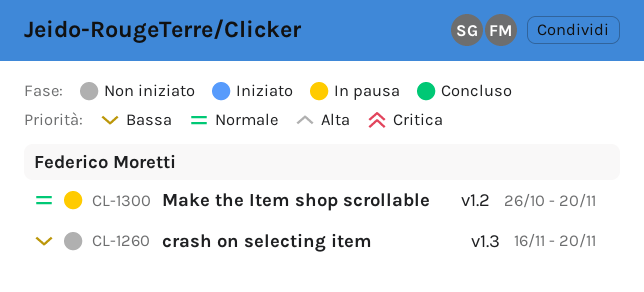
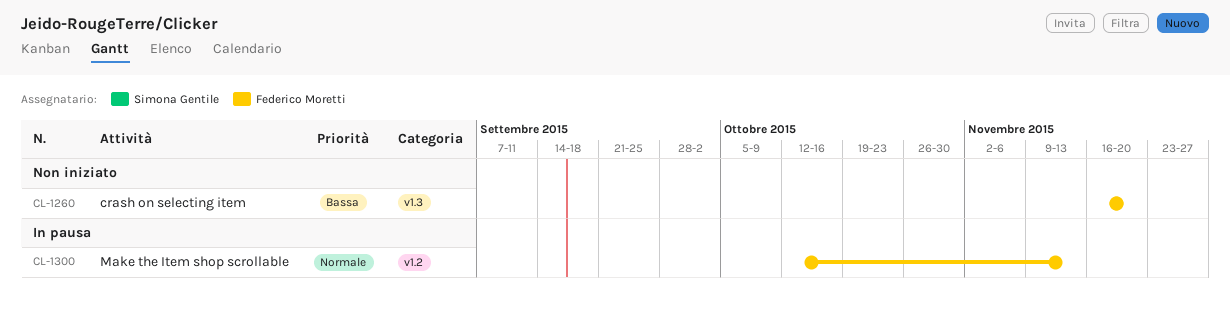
CL-1300, start: Oct 26 -> Oct 12
CL-1300, due: Nov 20 -> Nov 13

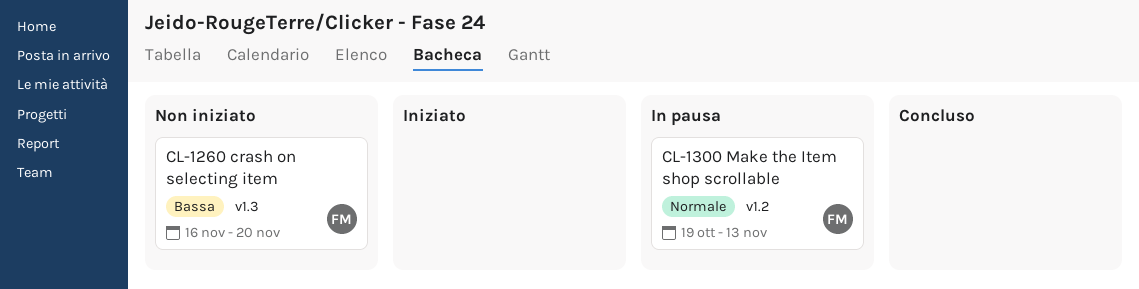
CL-1300, start: Oct 12 -> Oct 19

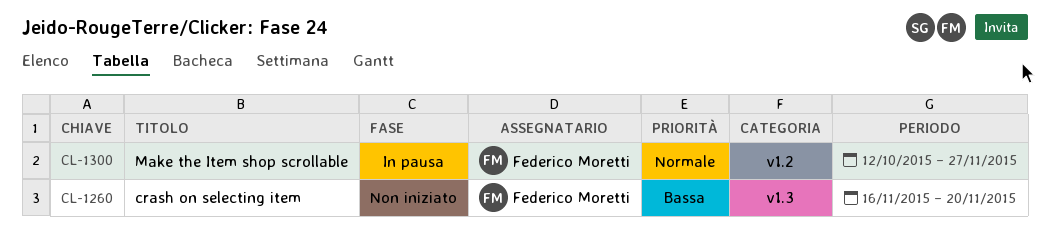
CL-1300, start: Oct 19 -> Oct 12
CL-1300, due: Nov 13 -> Nov 27

